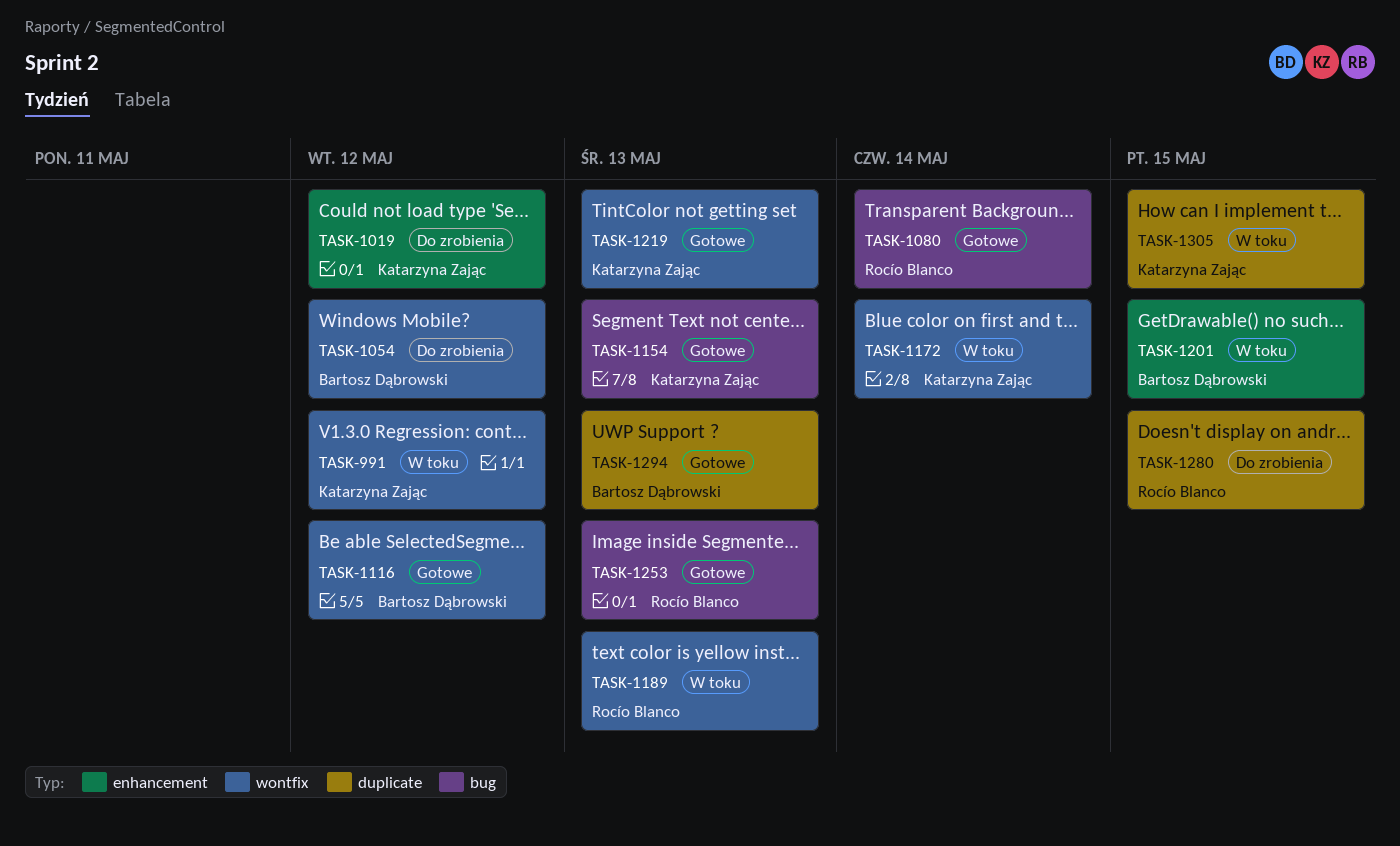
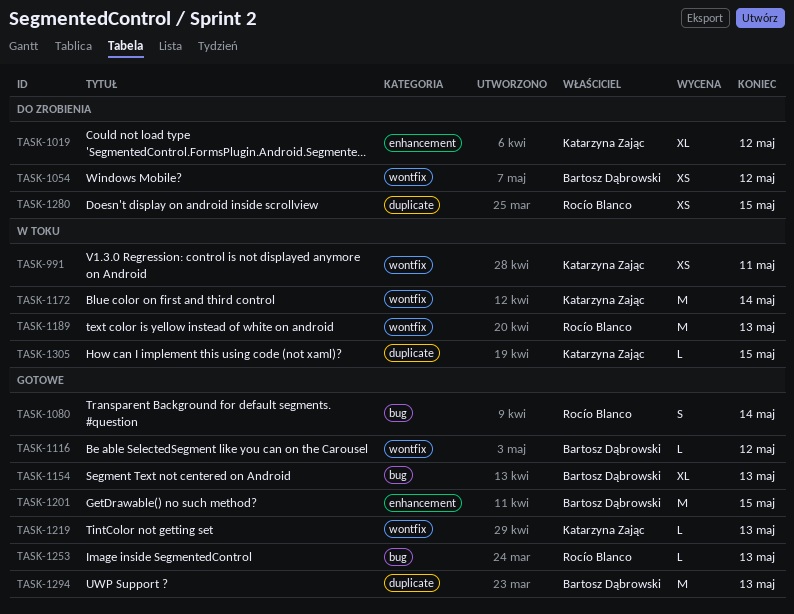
TASK-991, due: May 12 -> May 11
TASK-1154, owner: Katarzyna Zając -> Bartosz Dąbrowski
TASK-1201, status: W toku -> Gotowe

